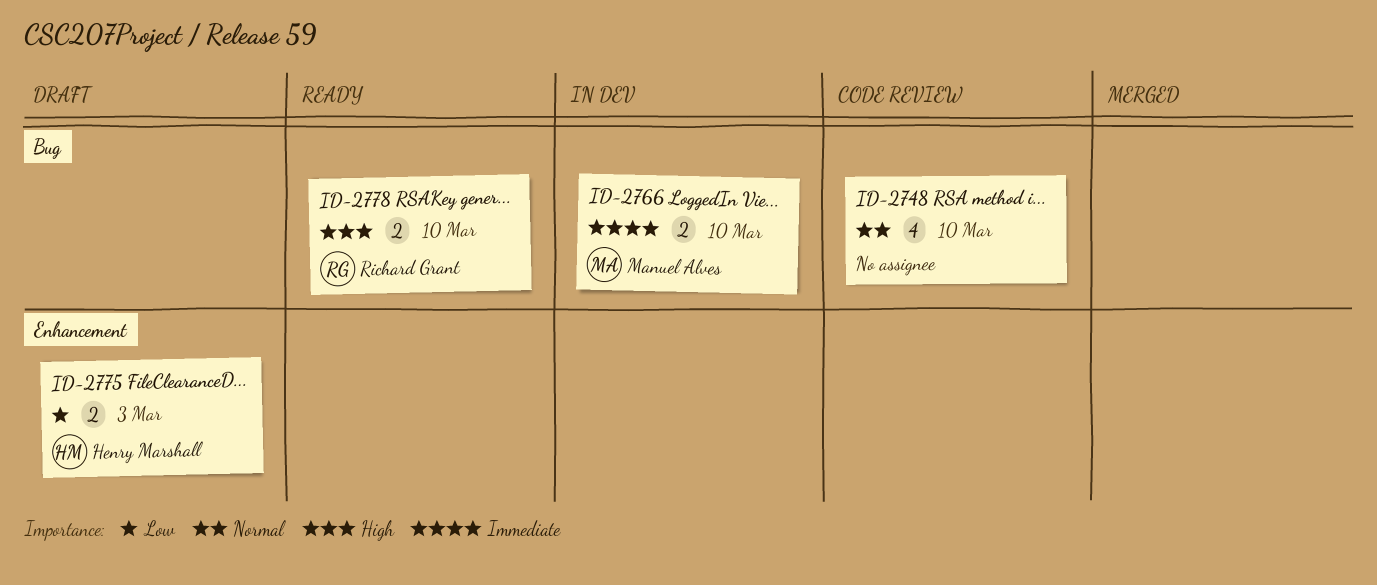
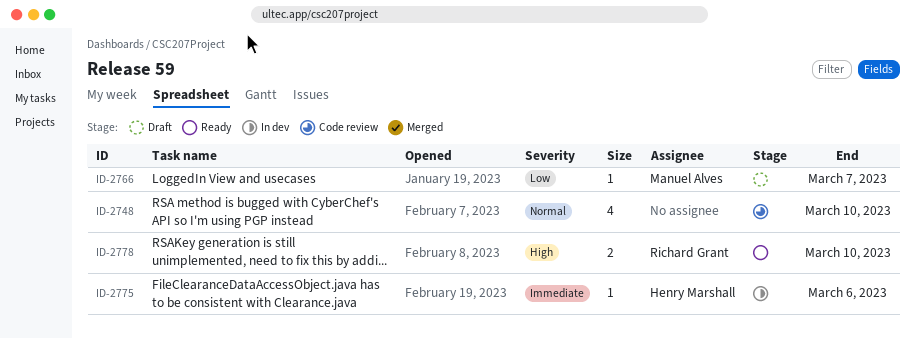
ID-2766, status: In dev -> Draft
ID-2766, priority: Immediate -> Low
ID-2766, estimate: 2 -> 1
ID-2766, due: Mar 10 -> Mar 7
ID-2775, status: Draft -> In dev
ID-2775, priority: Low -> Immediate
ID-2775, estimate: 2 -> 1
ID-2775, due: Mar 3 -> Mar 6

